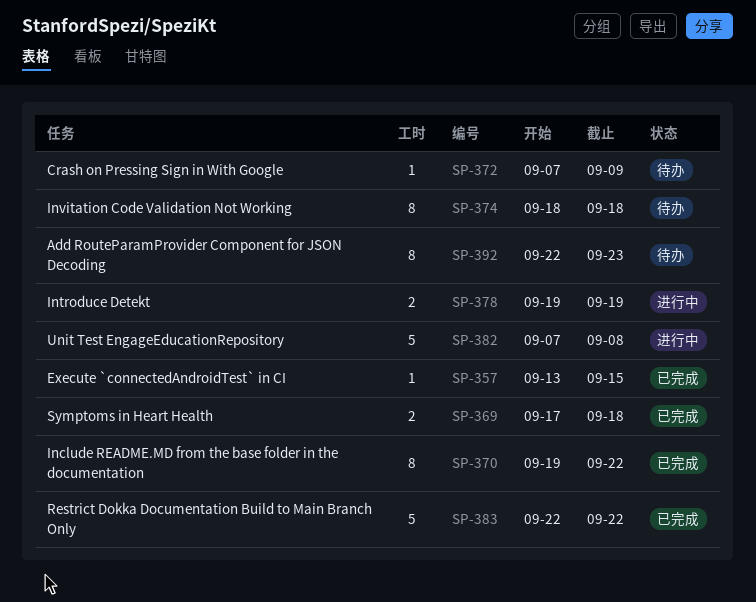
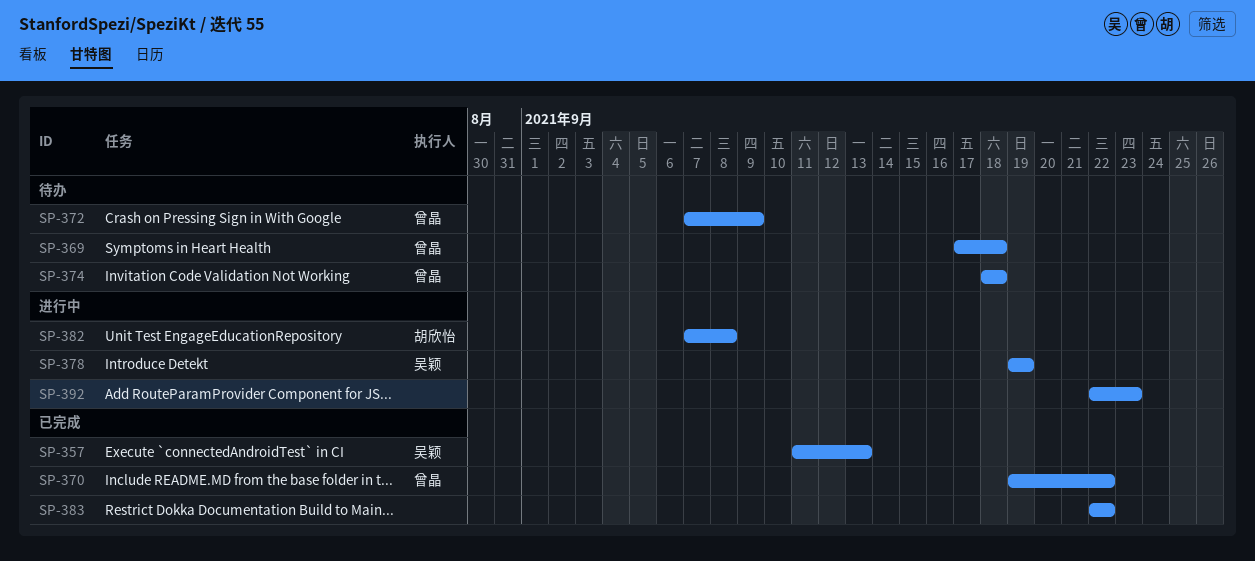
SP-357, start: Sep 13 -> Sep 11
SP-357, due: Sep 15 -> Sep 13
SP-369, status: 已完成 -> 待办
SP-392, status: 待办 -> 进行中

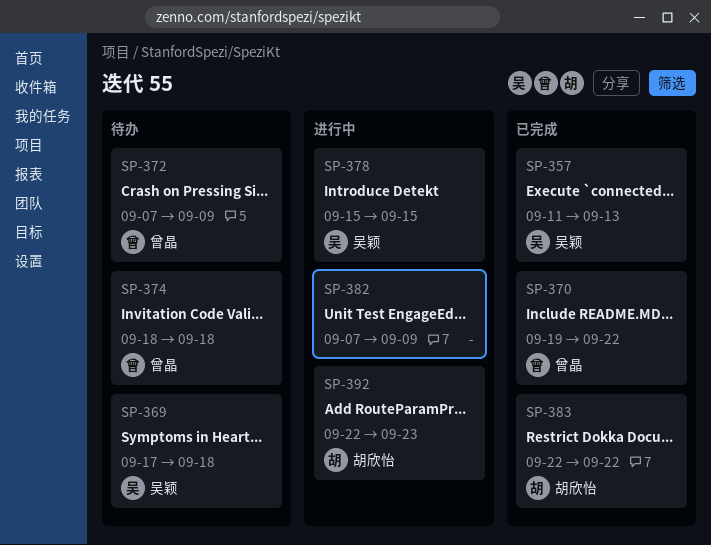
SP-369, owner: 曾晶 -> 吴颖
SP-378, start: Sep 19 -> Sep 15
SP-378, due: Sep 19 -> Sep 15
SP-382, owner: 胡欣怡 -> none
SP-382, due: Sep 8 -> Sep 9
SP-383, owner: none -> 胡欣怡
SP-392, owner: none -> 胡欣怡

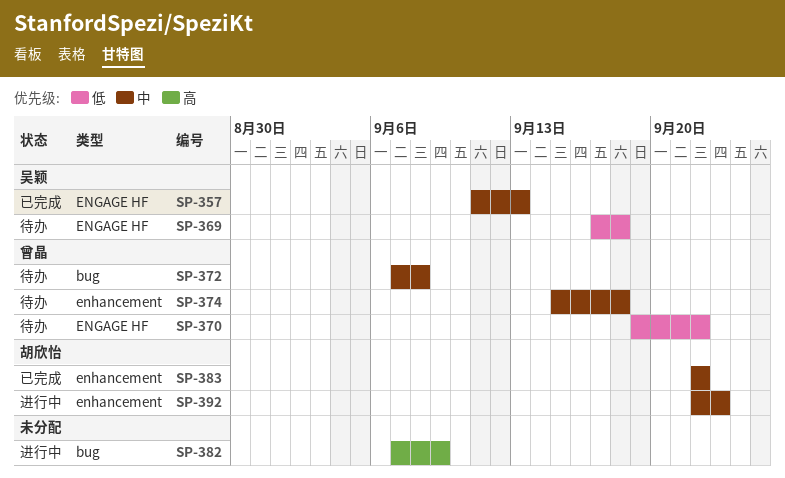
SP-370, status: 已完成 -> 待办
SP-372, due: Sep 9 -> Sep 8
SP-374, start: Sep 18 -> Sep 15
SP-378: present -> none

